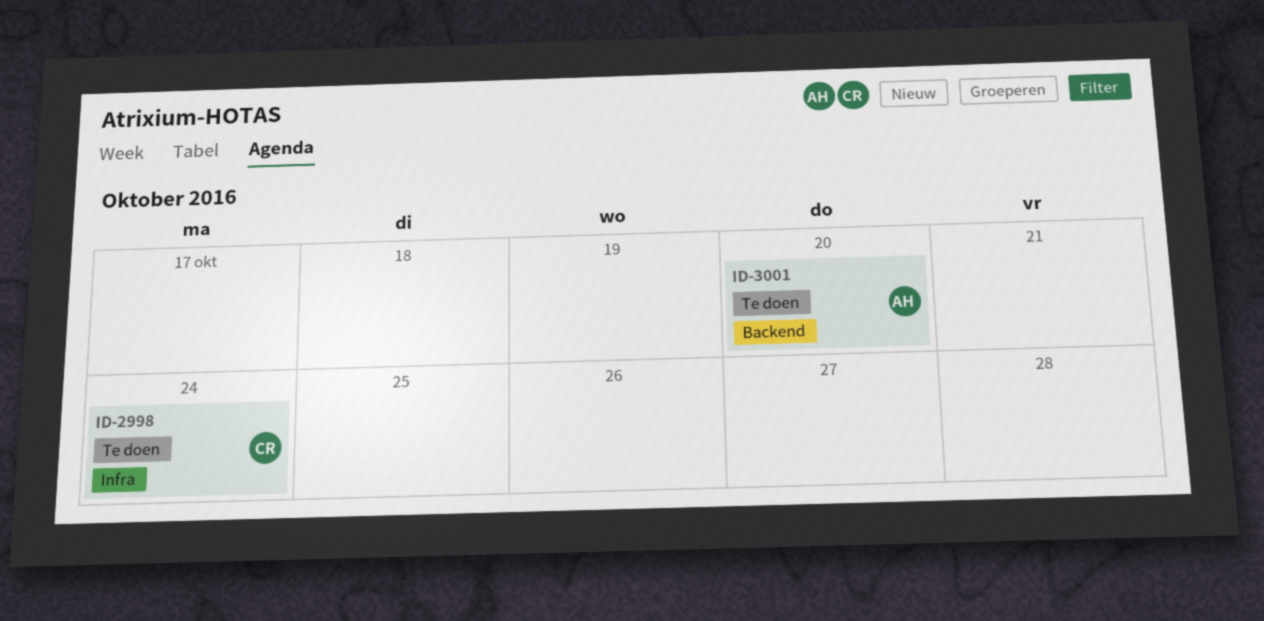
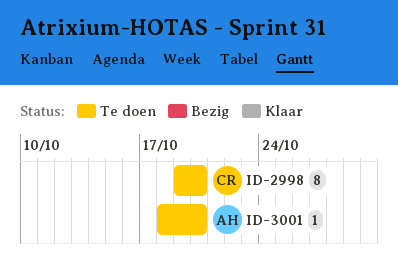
ID-2998, due: Oct 24 -> Oct 20

